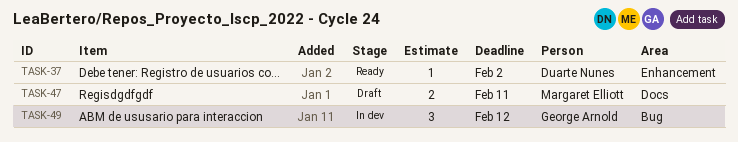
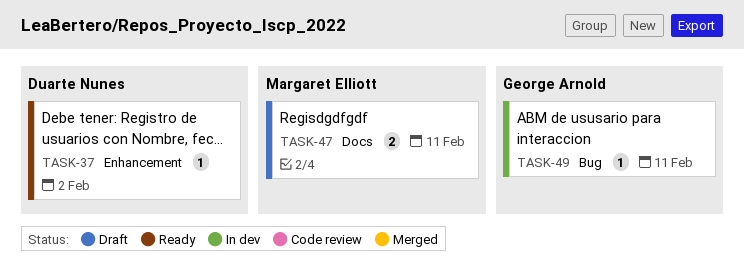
TASK-49, estimate: 3 -> 1
TASK-49, due: Feb 12 -> Feb 11

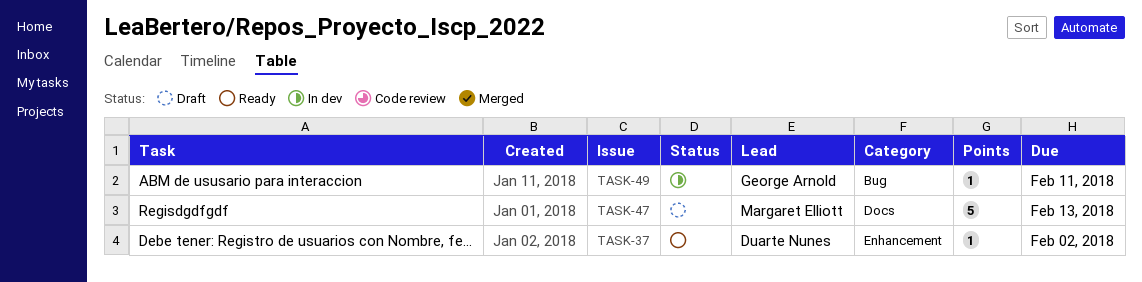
TASK-47, estimate: 2 -> 5
TASK-47, due: Feb 11 -> Feb 13

